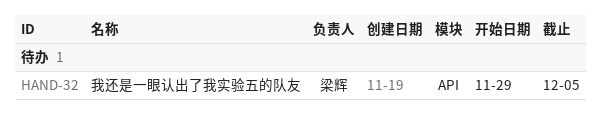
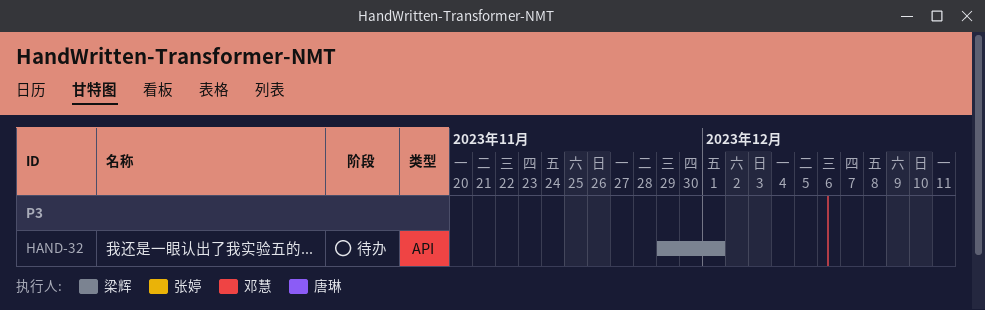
HAND-32, due: Dec 5 -> Dec 1

